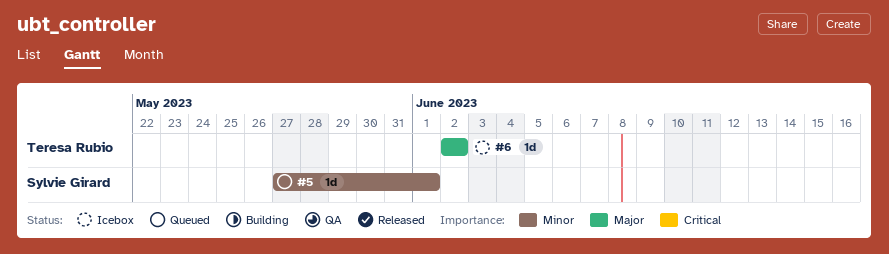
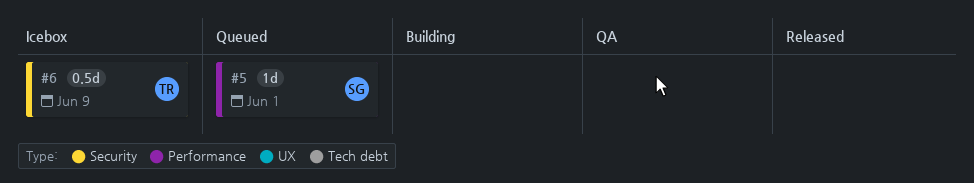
#6, estimate: 1d -> 0.5d
#6, due: Jun 2 -> Jun 9

